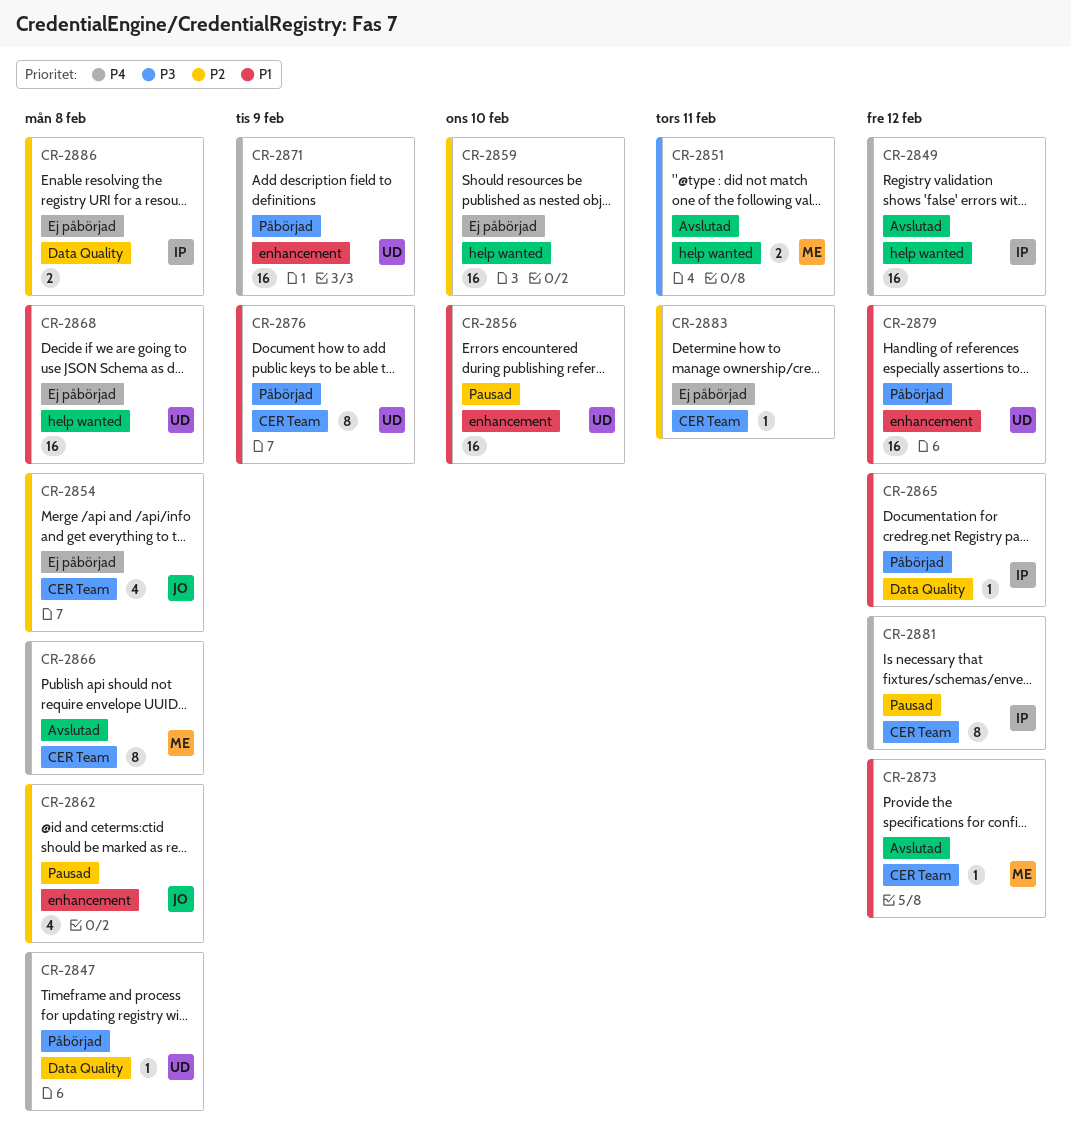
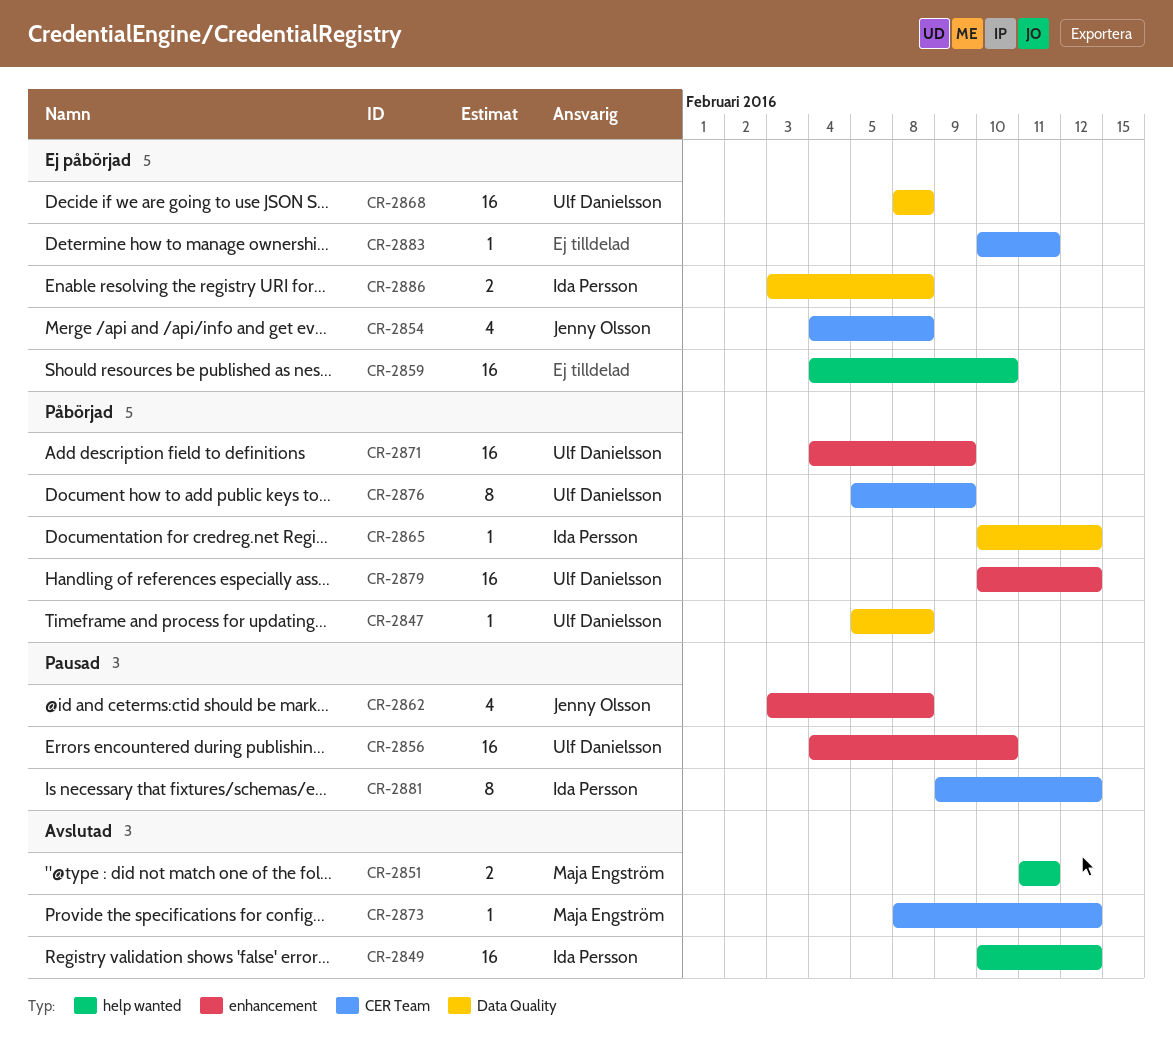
CR-2866: present -> none
CR-2868, label: help wanted -> Data Quality

